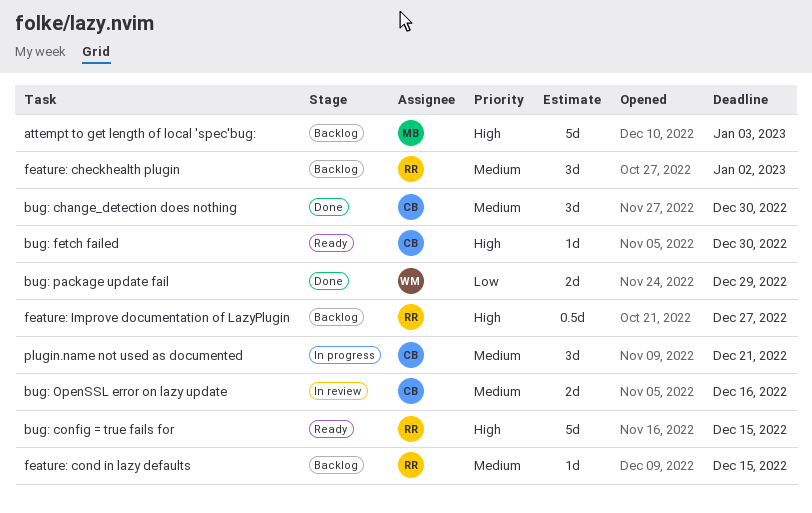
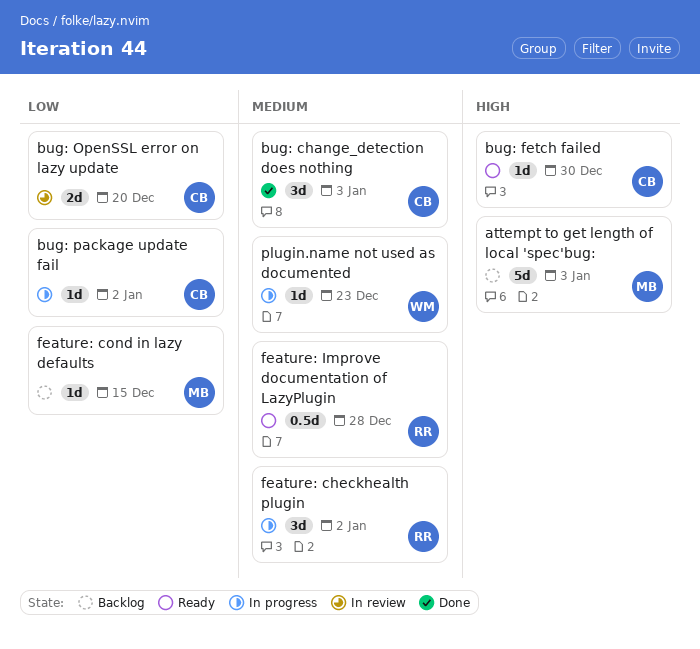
bug: change_detection does nothing, due: Dec 30 -> Jan 3
bug: config = true fails for: present -> none
bug: OpenSSL error on lazy update, priority: Medium -> Low
bug: OpenSSL error on lazy update, due: Dec 16 -> Dec 20
bug: package update fail, status: Done -> In progress
bug: package update fail, owner: WM -> CB
bug: package update fail, estimate: 2d -> 1d
bug: package update fail, due: Dec 29 -> Jan 2
feature: checkhealth plugin, status: Backlog -> In progress
feature: cond in lazy defaults, owner: RR -> MB
feature: cond in lazy defaults, priority: Medium -> Low
feature: Improve documentation of LazyPlugin, status: Backlog -> Ready
feature: Improve documentation of LazyPlugin, priority: High -> Medium
feature: Improve documentation of LazyPlugin, due: Dec 27 -> Dec 28
plugin.name not used as documented, owner: CB -> WM
plugin.name not used as documented, estimate: 3d -> 1d
plugin.name not used as documented, due: Dec 21 -> Dec 23

